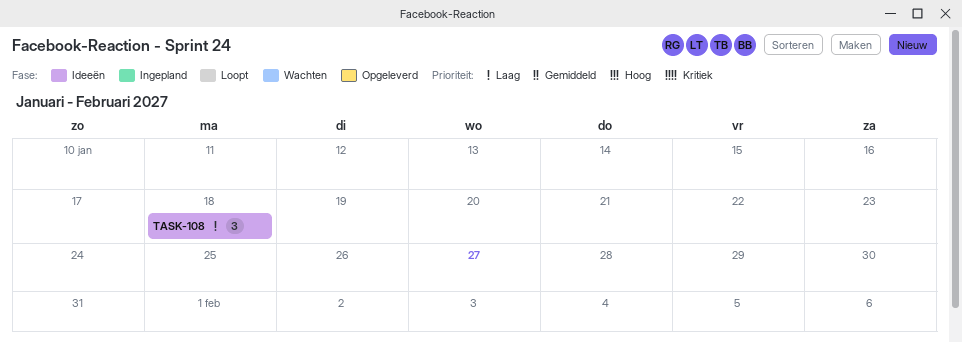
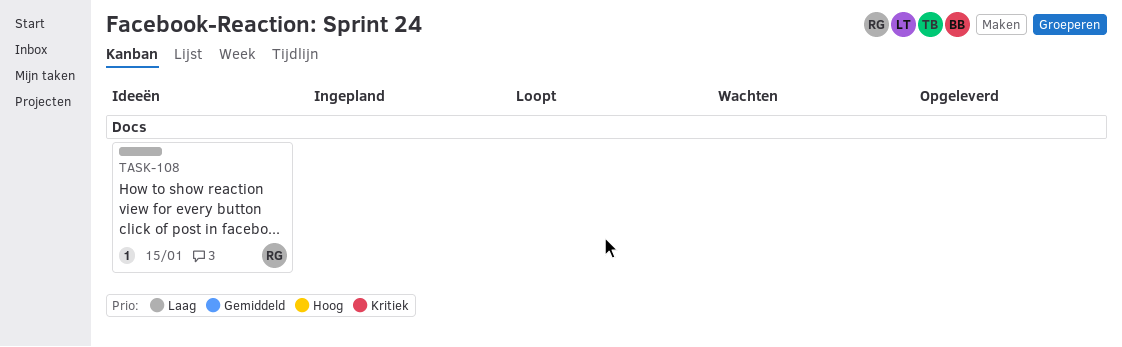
TASK-108, estimate: 3 -> 1
TASK-108, due: Jan 18 -> Jan 15

